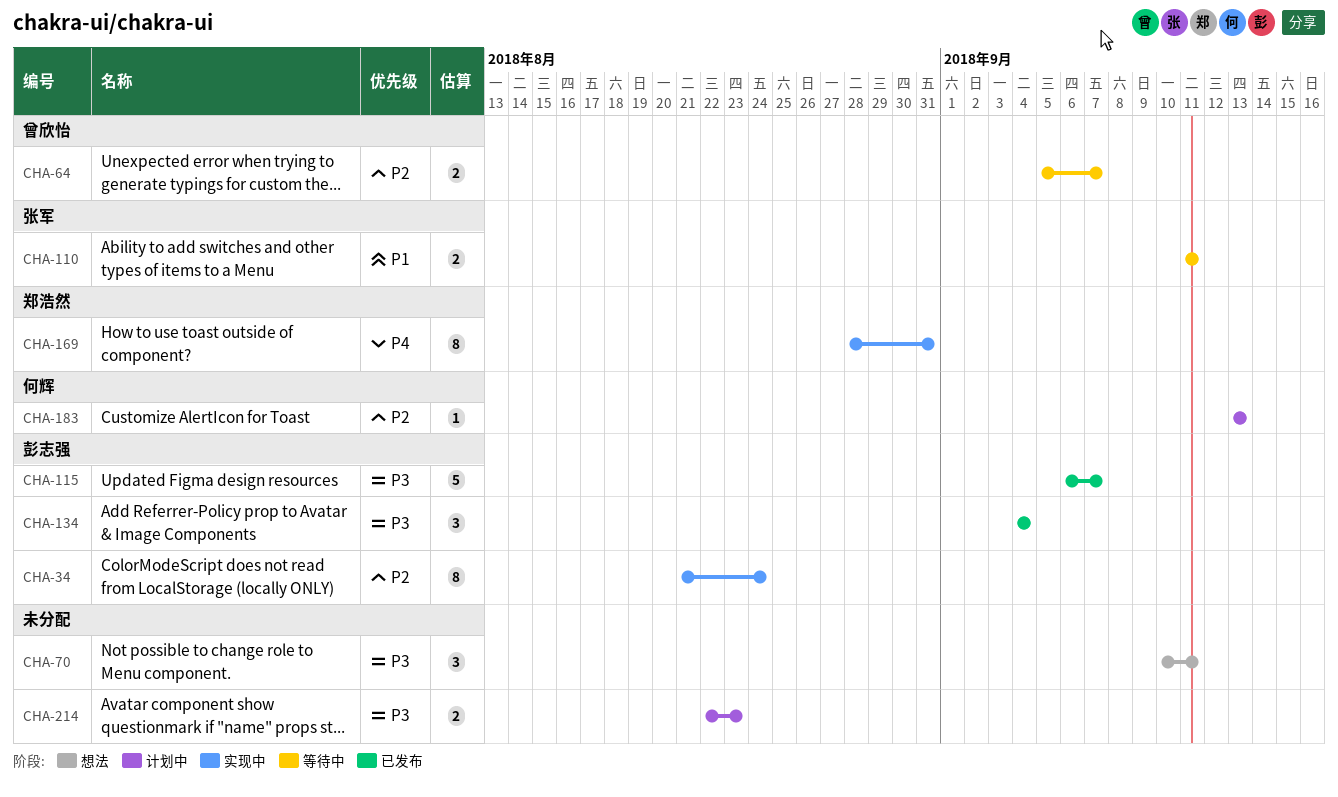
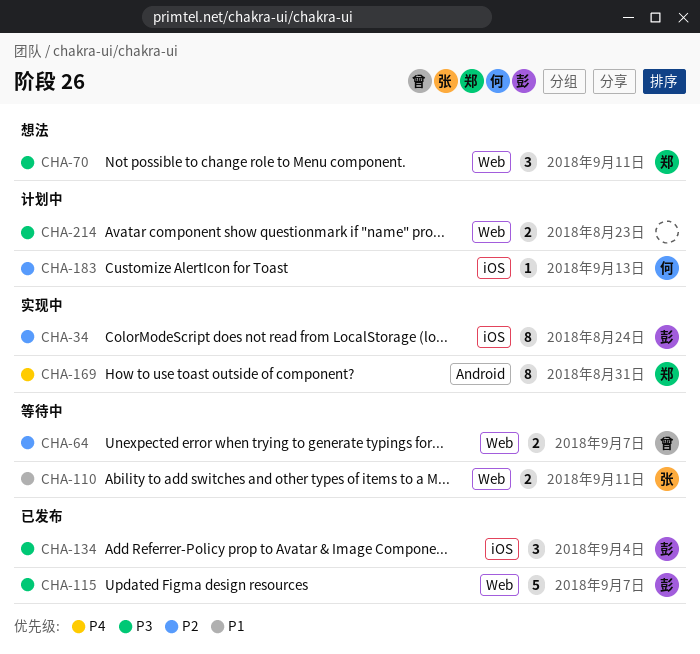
CHA-70, owner: none -> 郑浩然

